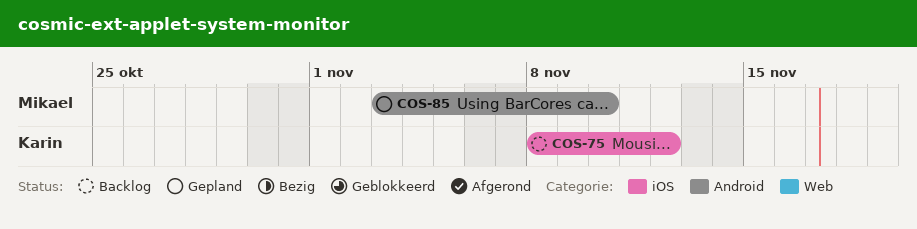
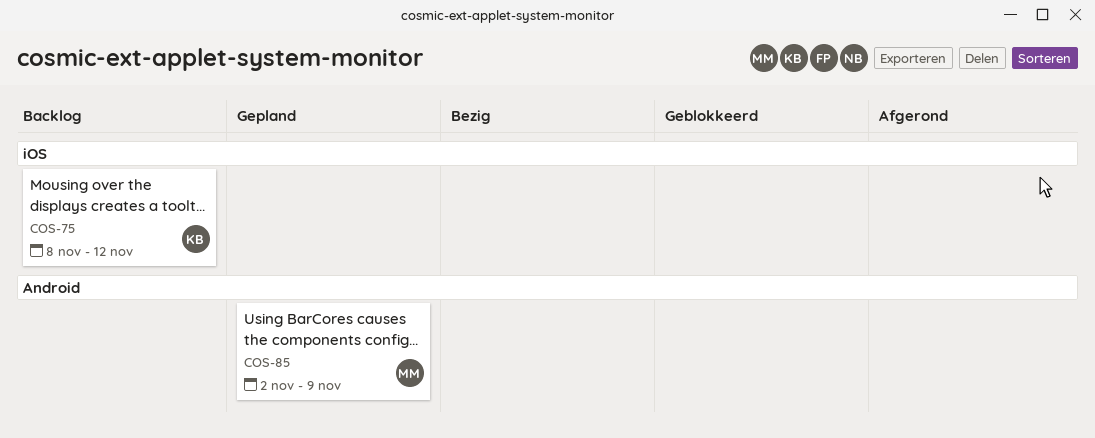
COS-85, start: Nov 3 -> Nov 2
COS-85, due: Nov 10 -> Nov 9

